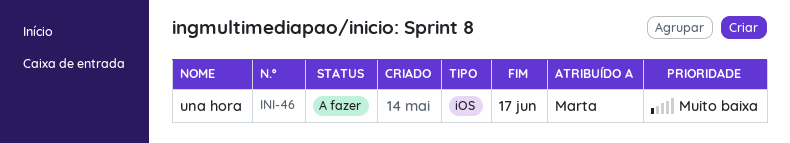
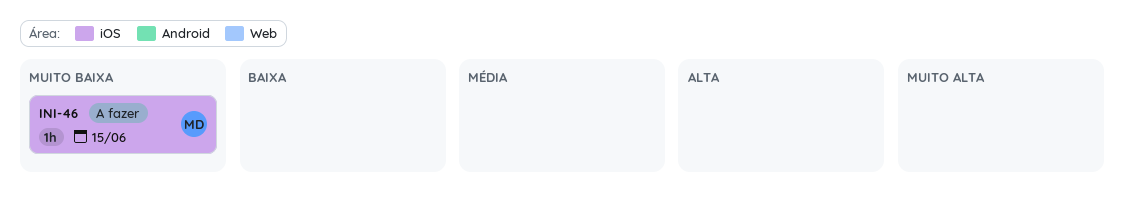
INI-46, due: Jun 17 -> Jun 15

